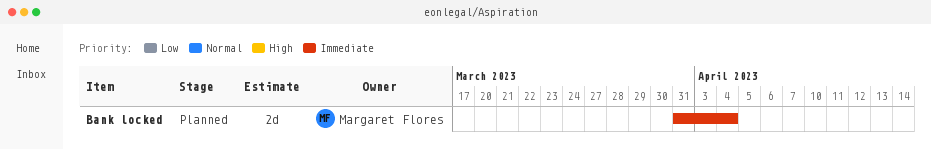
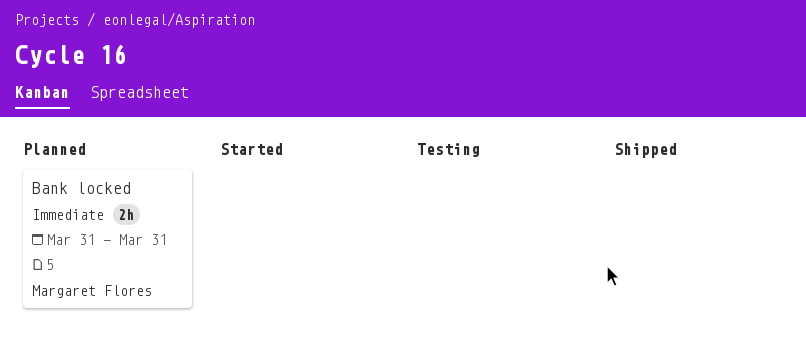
Bank locked, estimate: 2d -> 2h
Bank locked, due: Apr 4 -> Mar 31

